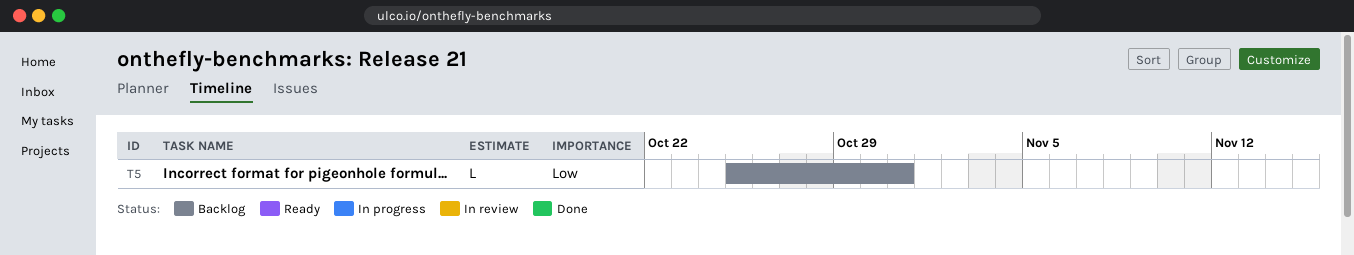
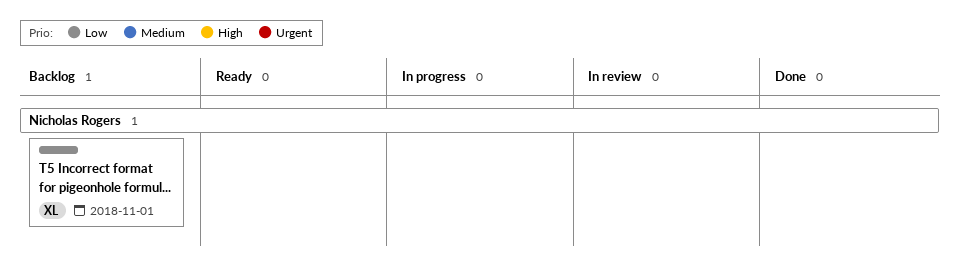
T5, estimate: L -> XL
T5, due: Oct 31 -> Nov 1

